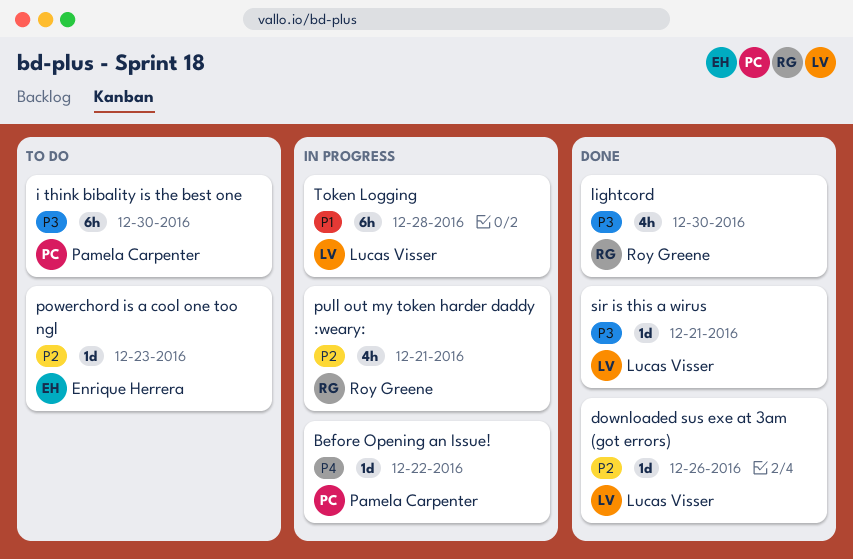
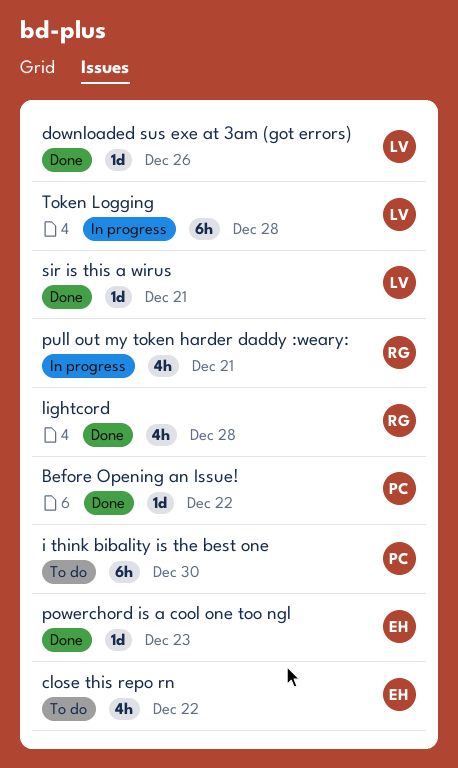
Before Opening an Issue!, status: In progress -> Done
close this repo rn: none -> present
lightcord, due: Dec 30 -> Dec 28
powerchord is a cool one too ngl, status: To do -> Done

